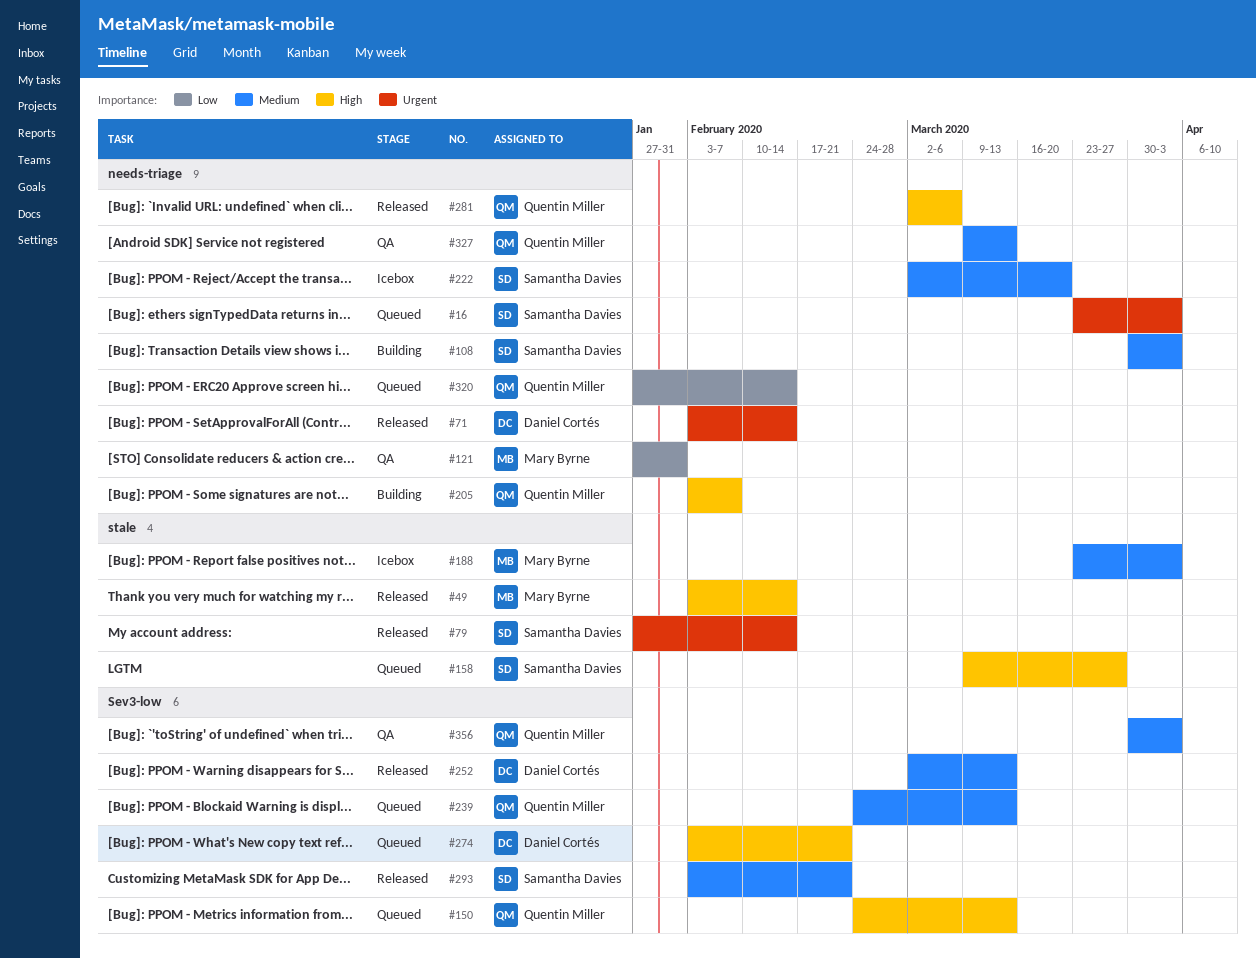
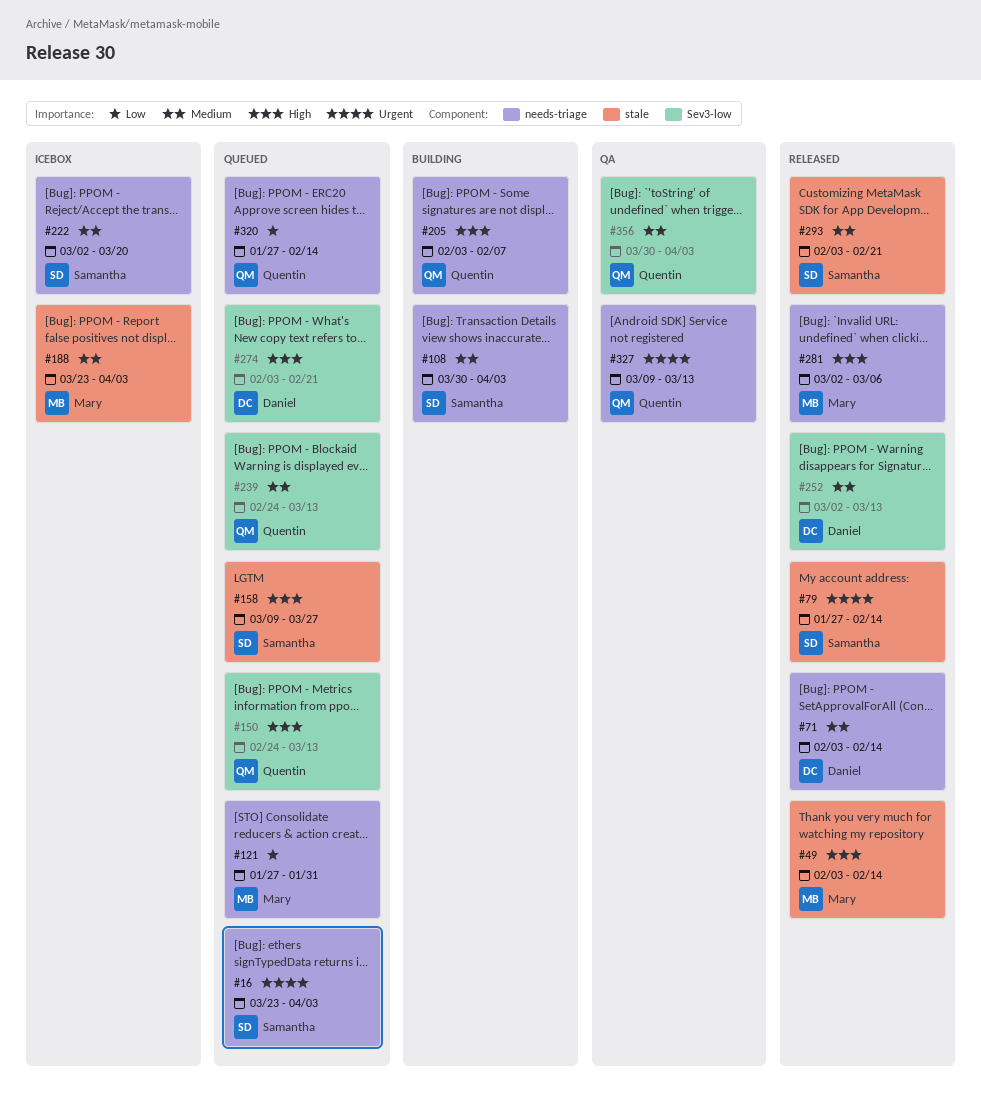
#71, priority: Urgent -> Medium
#121, status: QA -> Queued
#281, owner: Quentin Miller -> Mary Byrne
#293, label: Sev3-low -> stale
#327, priority: Medium -> Urgent

